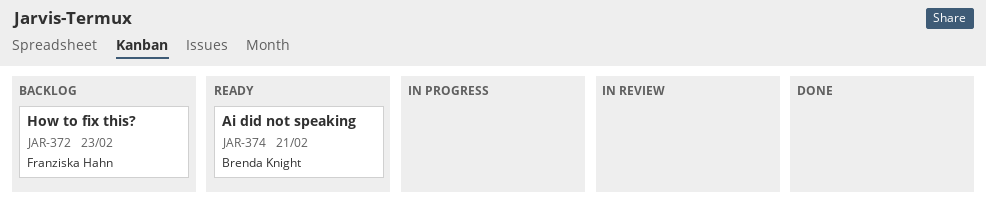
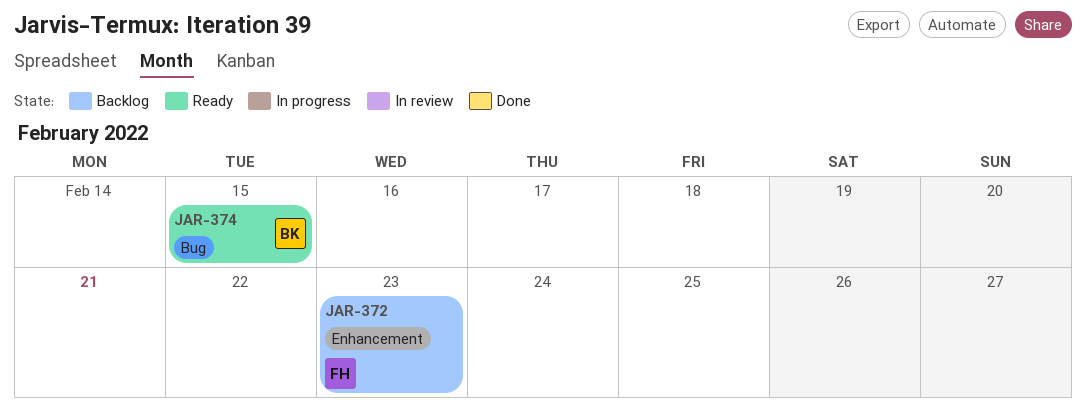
JAR-374, due: Feb 21 -> Feb 15

